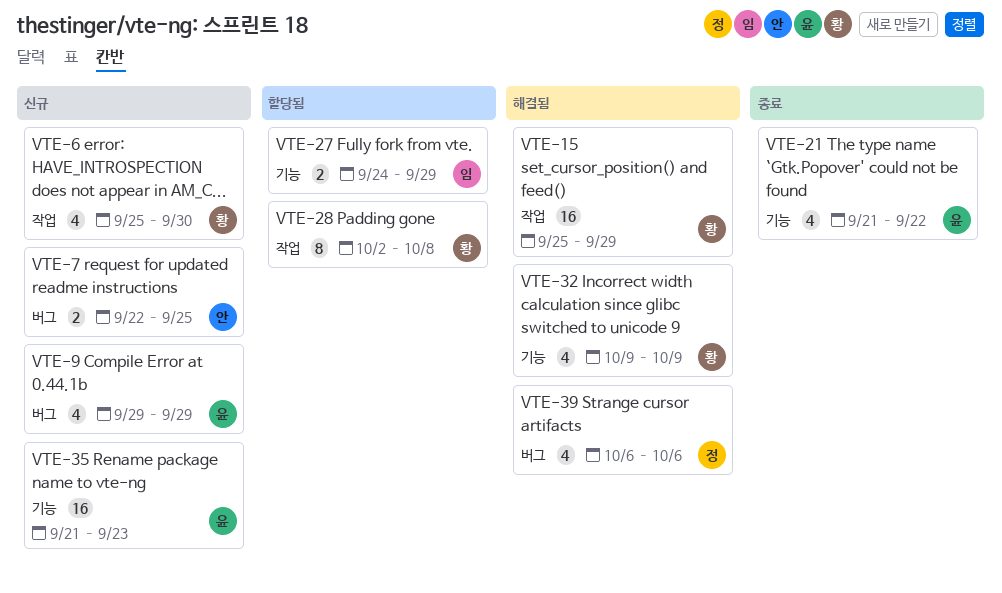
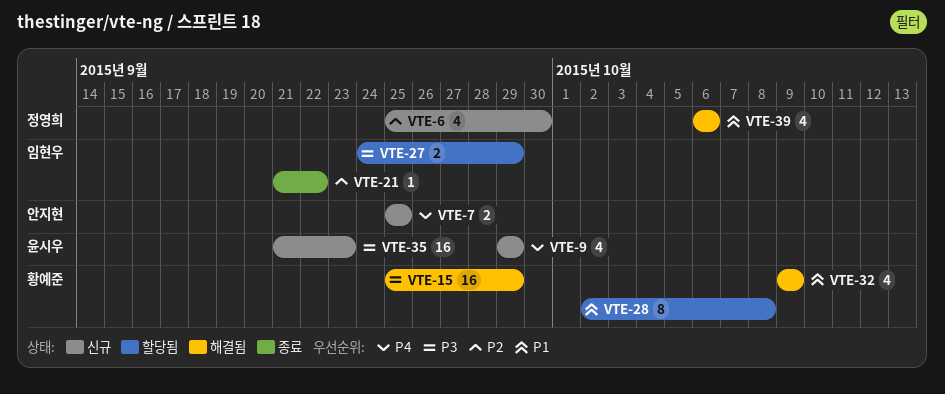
VTE-6, owner: 황예준 -> 정영희
VTE-7, start: Sep 22 -> Sep 25
VTE-21, owner: 윤시우 -> 임현우
VTE-21, estimate: 4 -> 1

